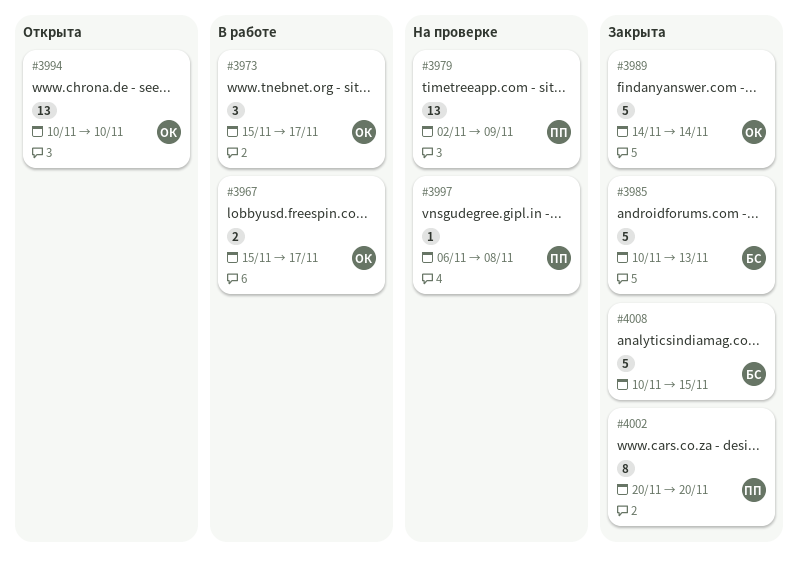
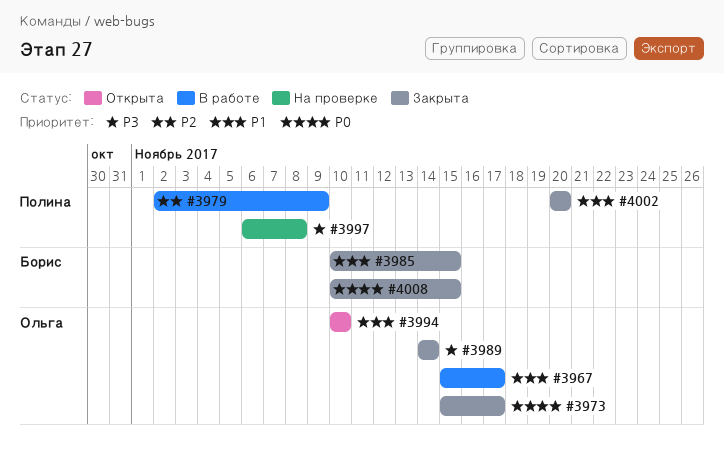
#3973, status: В работе -> Закрыта
#3979, status: На проверке -> В работе
#3985, due: Nov 13 -> Nov 15

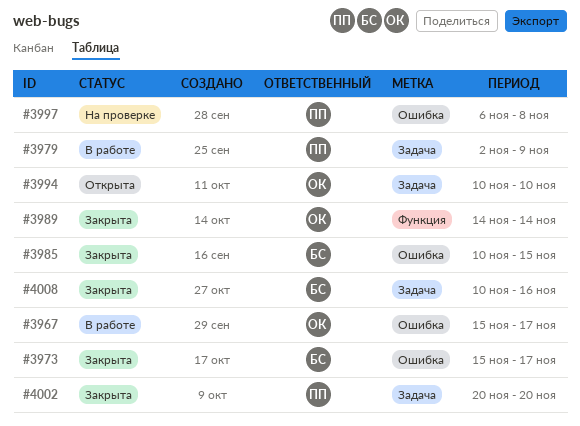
#3973, owner: Ольга -> Борис
#4008, due: Nov 15 -> Nov 16

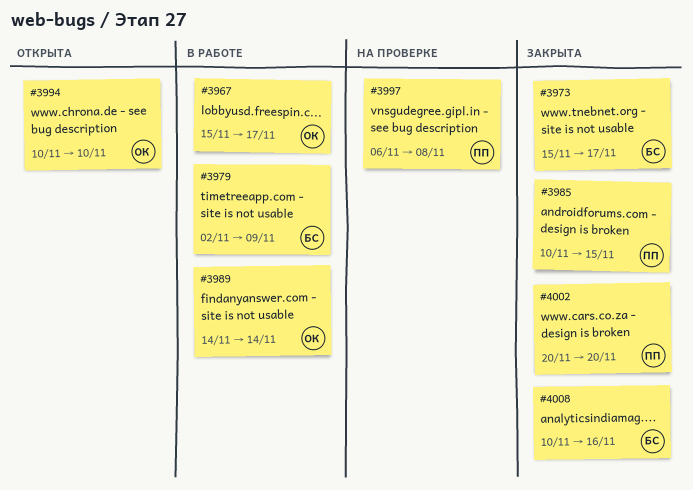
#3979, owner: ПП -> БС
#3985, owner: БС -> ПП
#3989, status: Закрыта -> В работе

